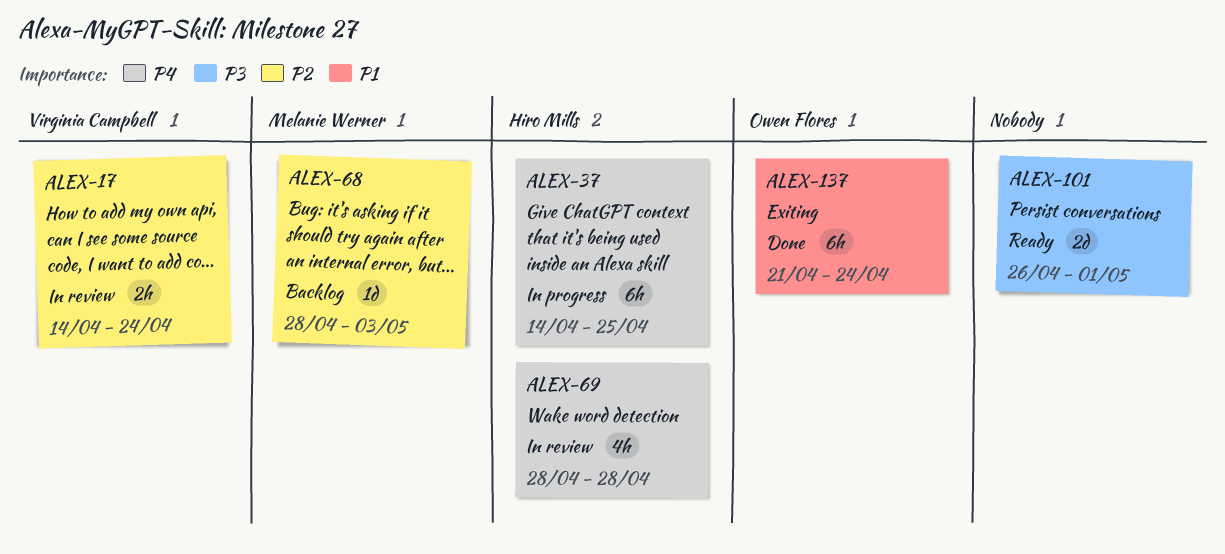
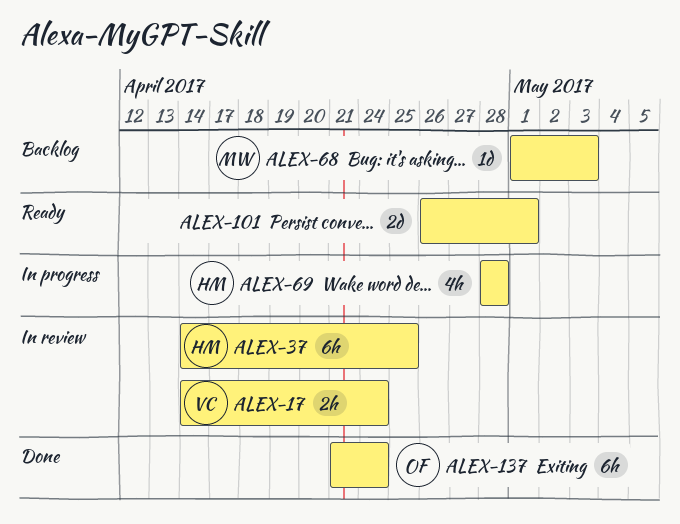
ALEX-37, status: In progress -> In review
ALEX-68, start: Apr 28 -> May 1
ALEX-69, status: In review -> In progress

